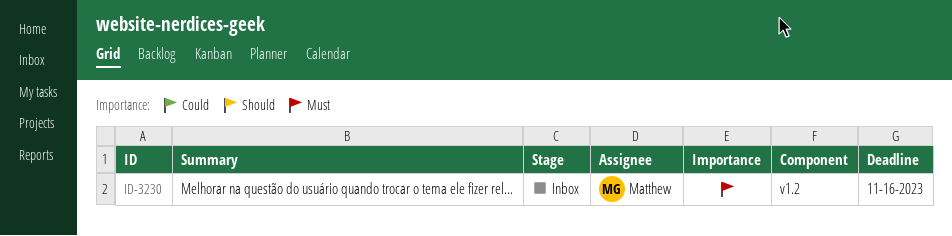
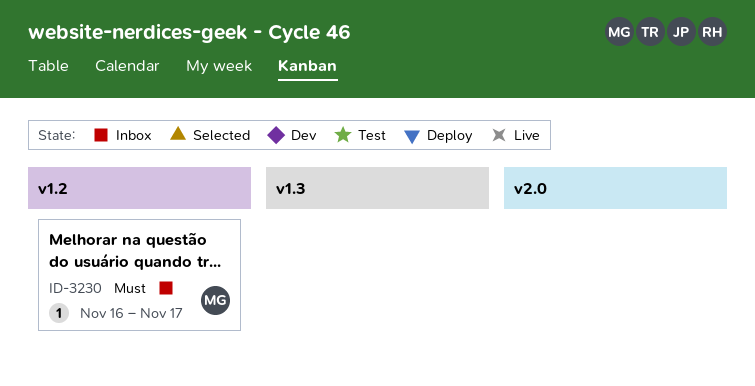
ID-3230, due: Nov 16 -> Nov 17

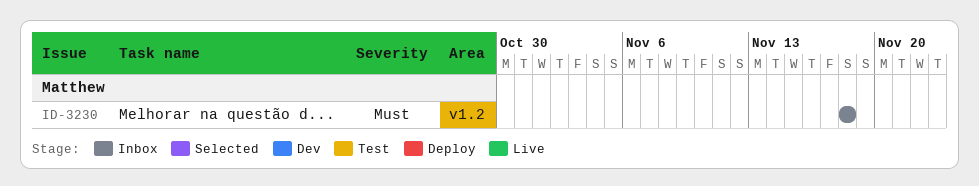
ID-3230, start: Nov 16 -> Nov 18
ID-3230, due: Nov 17 -> Nov 18

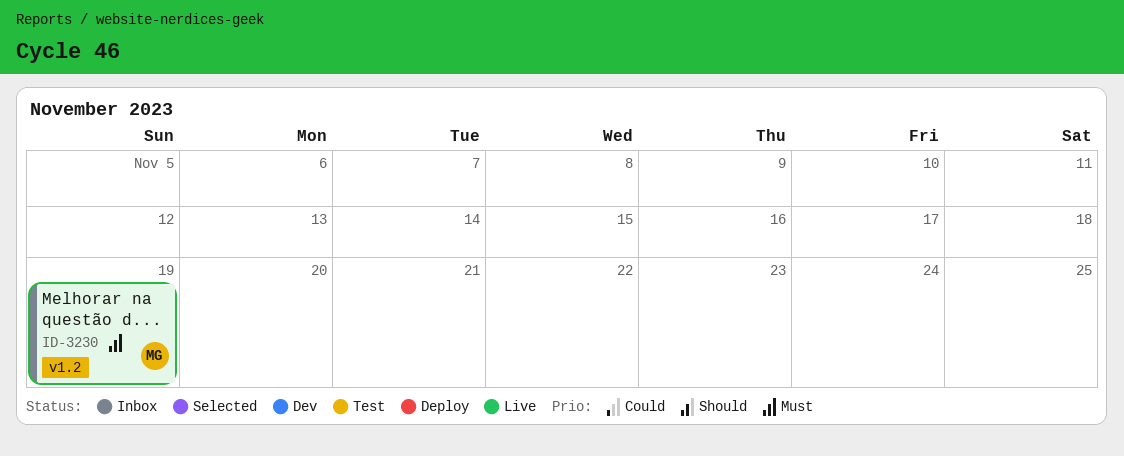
ID-3230, due: Nov 18 -> Nov 19

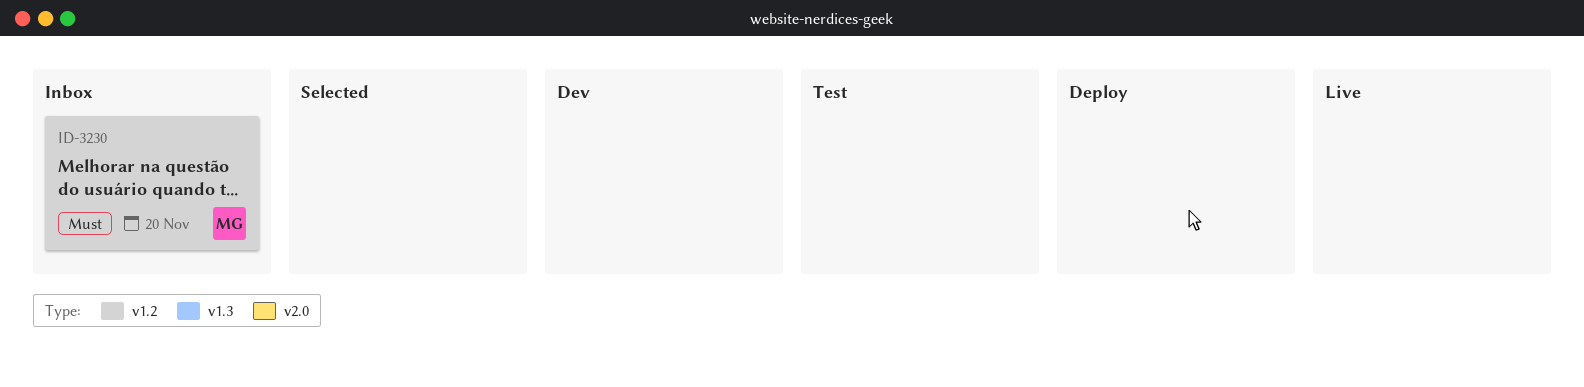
ID-3230, due: Nov 19 -> Nov 20

